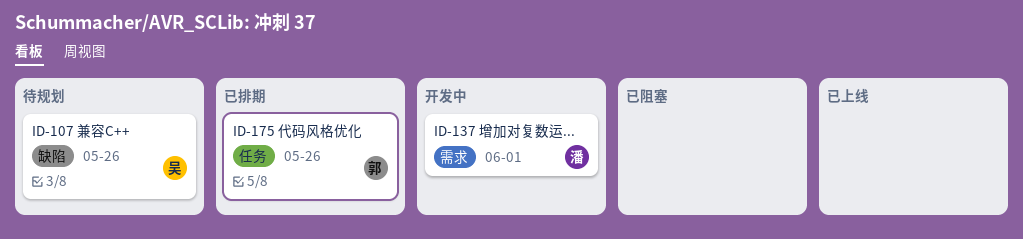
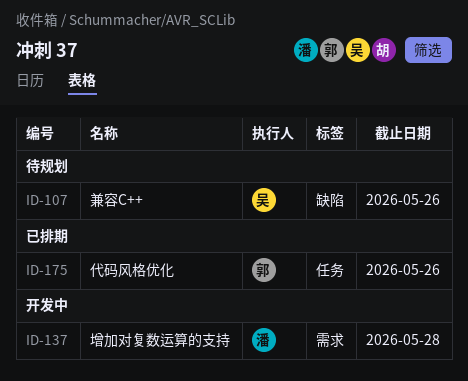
ID-137, due: Jun 1 -> May 28

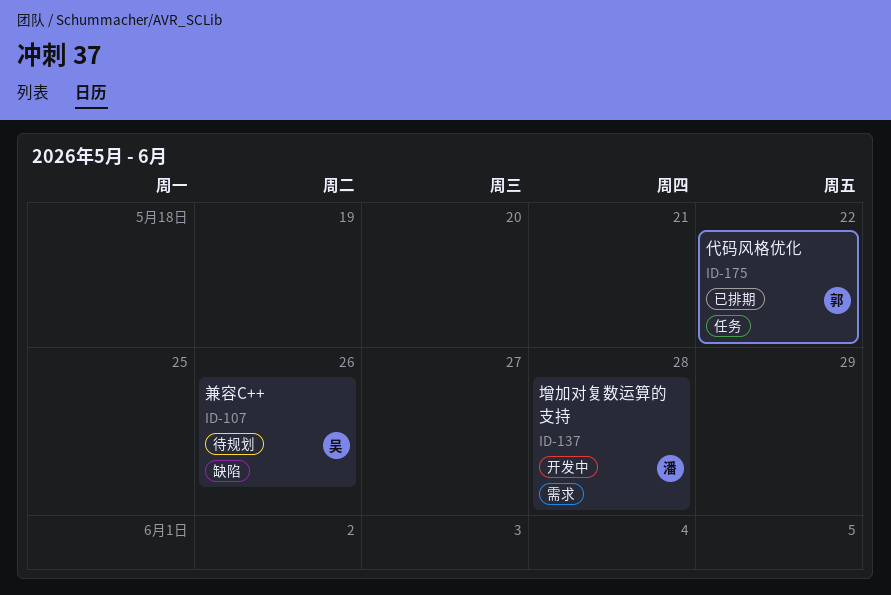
ID-175, due: May 26 -> May 22

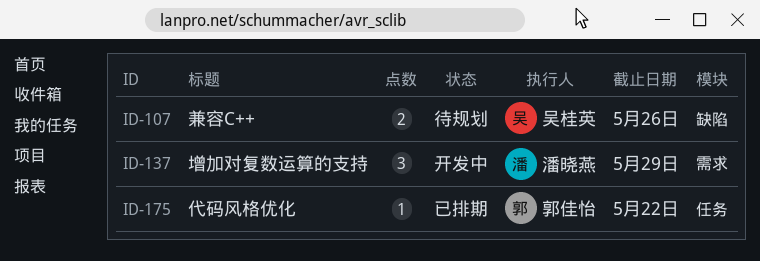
ID-137, due: May 28 -> May 29

